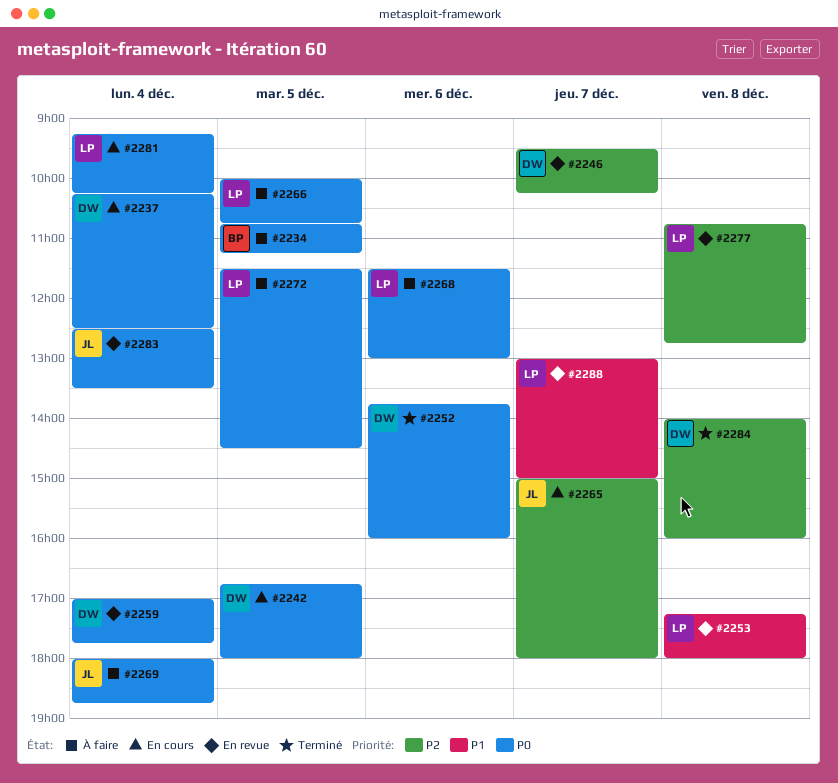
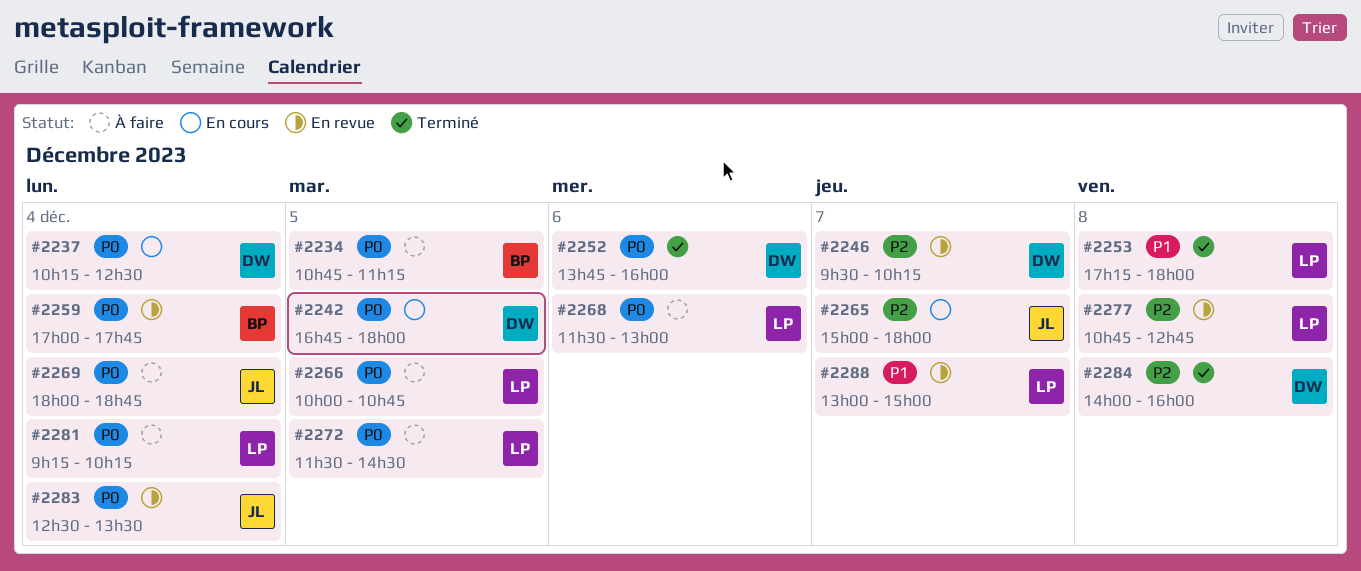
#2253, status: En revue -> Terminé
#2259, owner: DW -> BP
#2281, status: En cours -> À faire

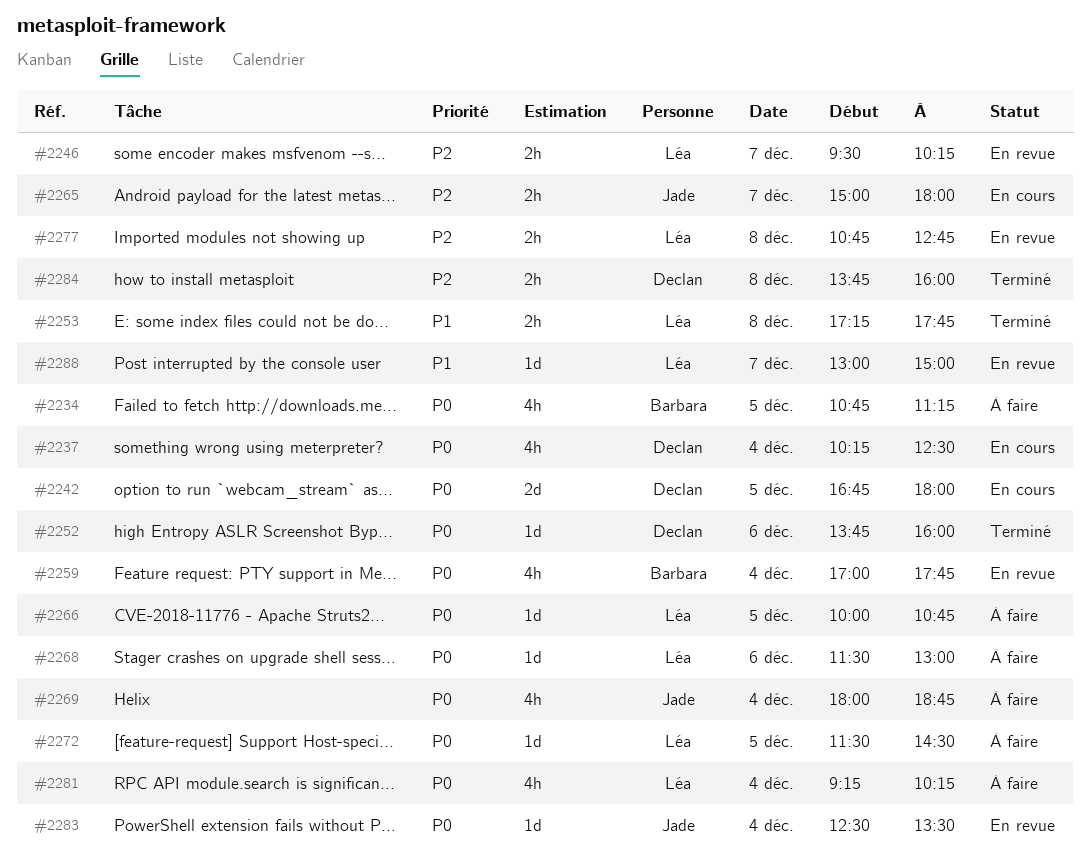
#2246, owner: Declan -> Léa
#2253, ends: 18:00 -> 17:45
#2284, begins: 14:00 -> 13:45

